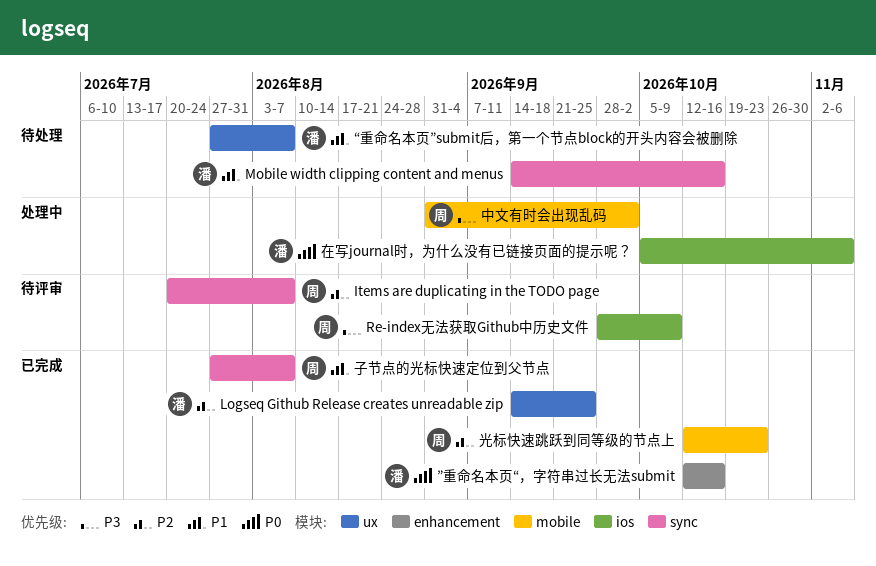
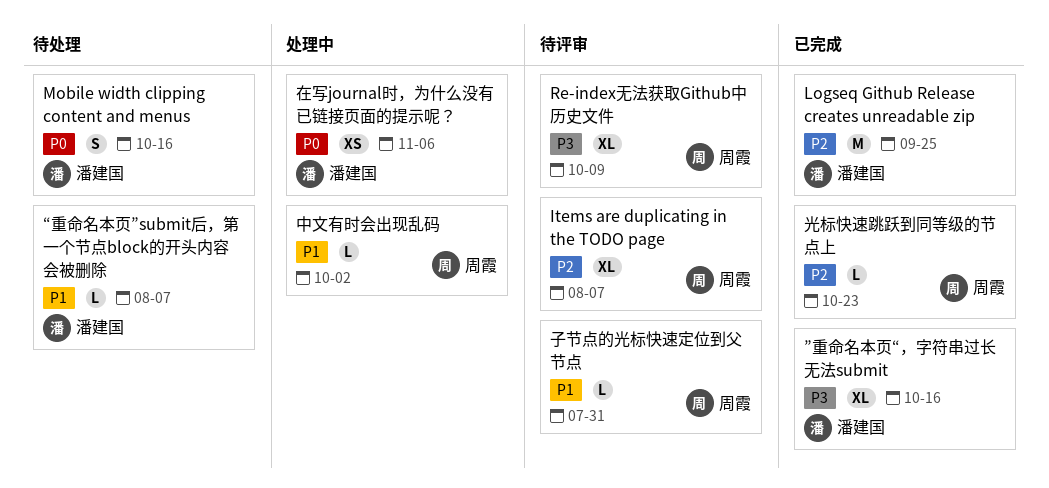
Mobile width clipping content and menus, priority: P1 -> P0
”重命名本页“，字符串过长无法submit, priority: P0 -> P3
中文有时会出现乱码, priority: P3 -> P1
子节点的光标快速定位到父节点, status: 已完成 -> 待评审
子节点的光标快速定位到父节点, due: Aug 7 -> Jul 31

